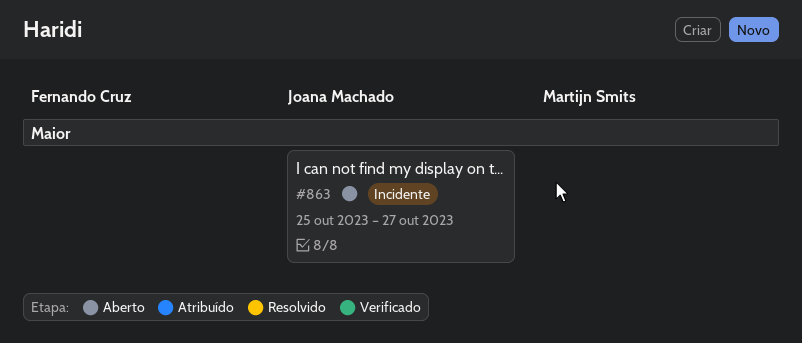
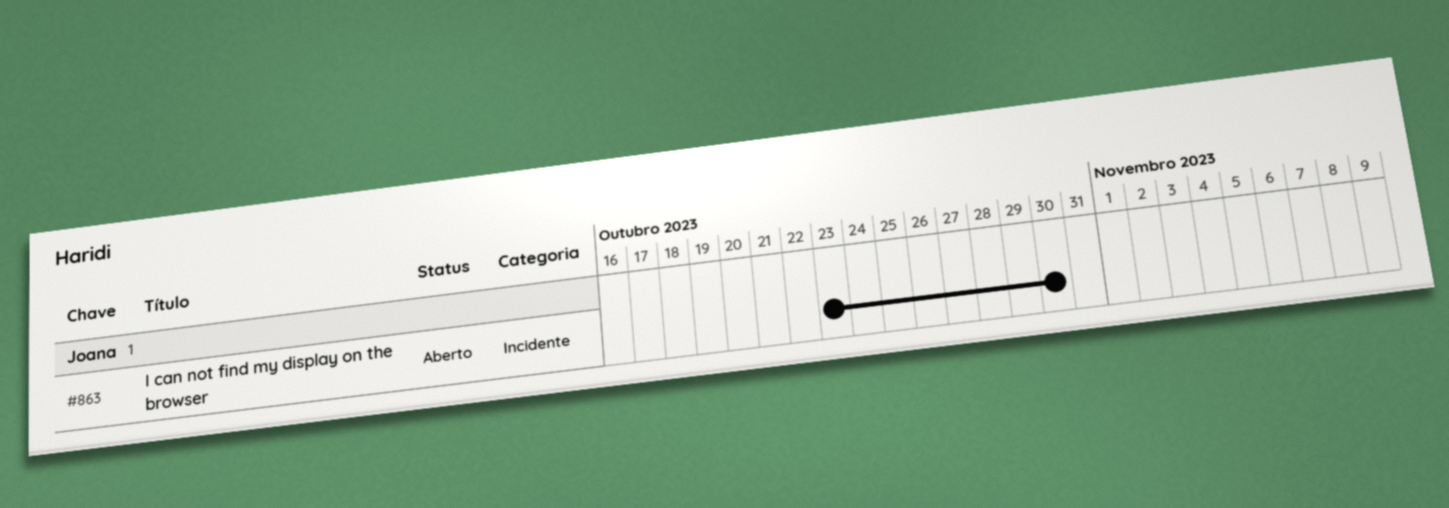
#863, start: Oct 25 -> Oct 23
#863, due: Oct 27 -> Oct 30

